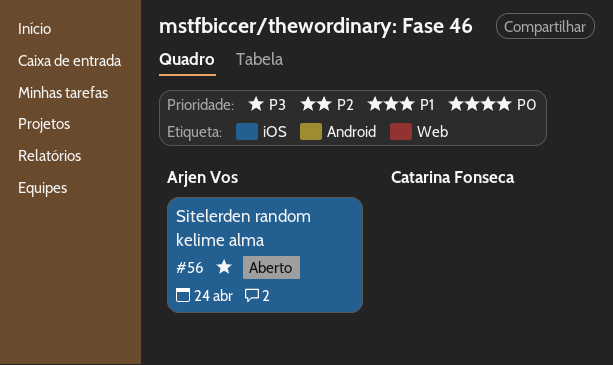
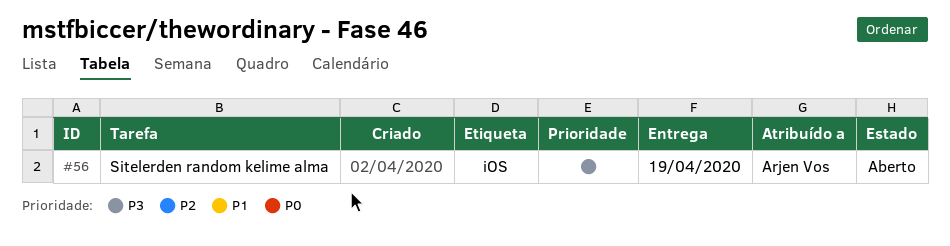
#56, due: Apr 24 -> Apr 19

